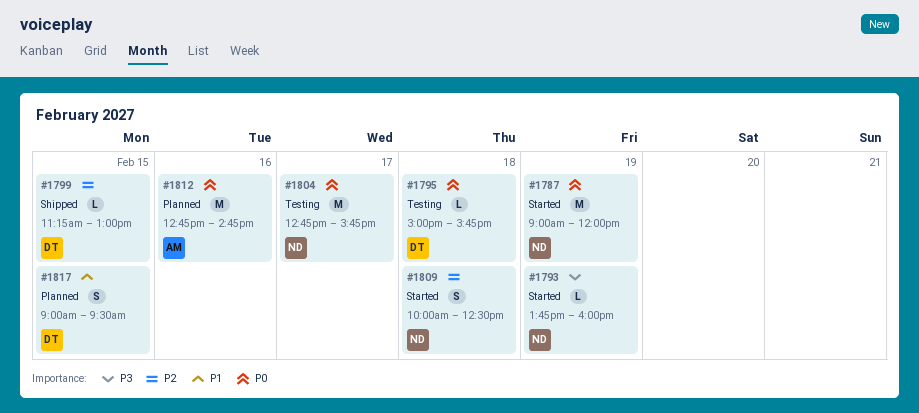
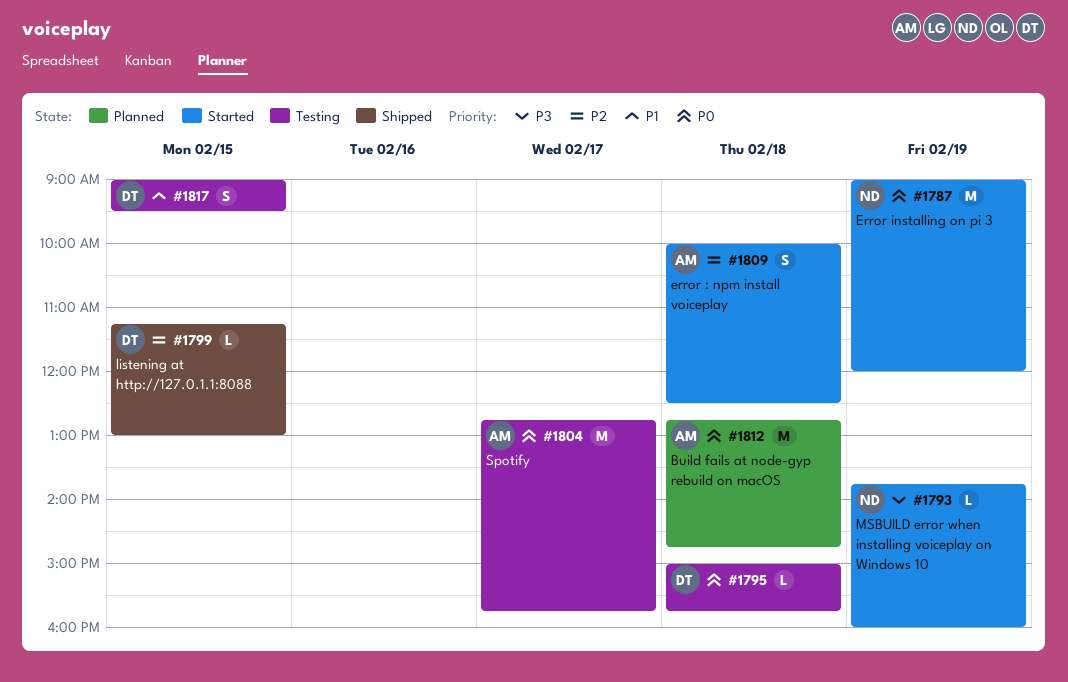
#1804, owner: ND -> AM
#1809, owner: ND -> AM
#1812, day: Feb 16 -> Feb 18
#1817, status: Planned -> Testing

